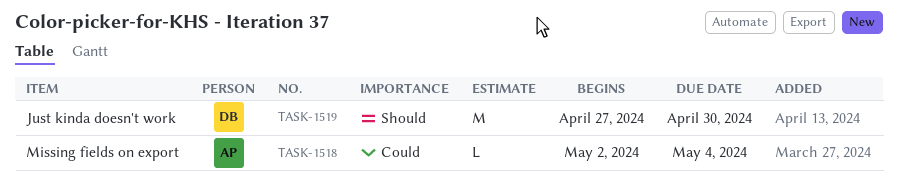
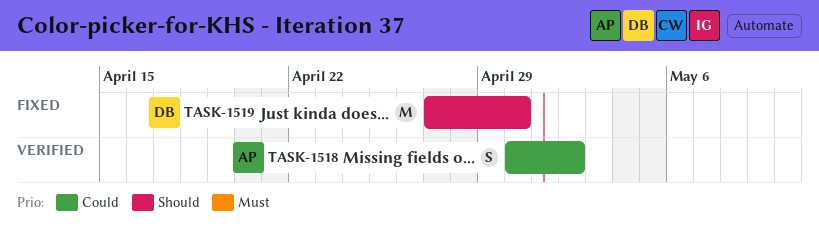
TASK-1518, estimate: L -> S
TASK-1518, start: May 2 -> Apr 30
TASK-1518, due: May 4 -> May 2

